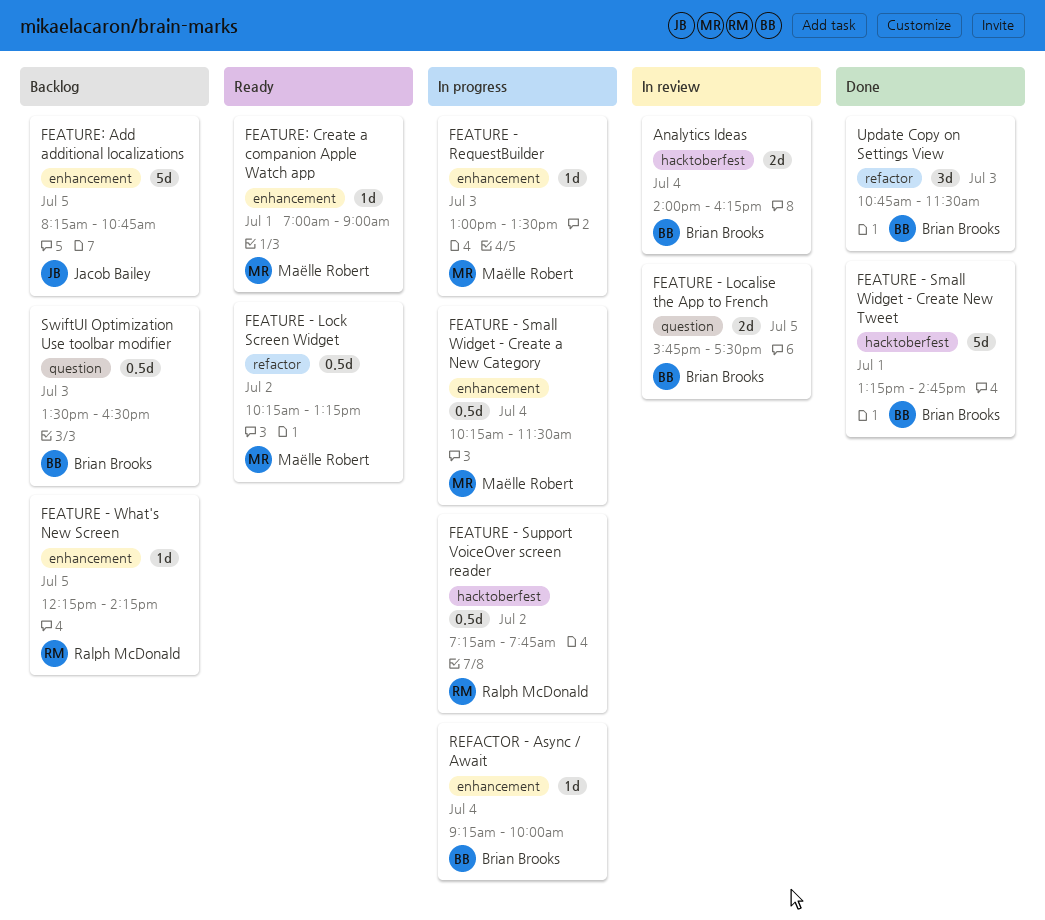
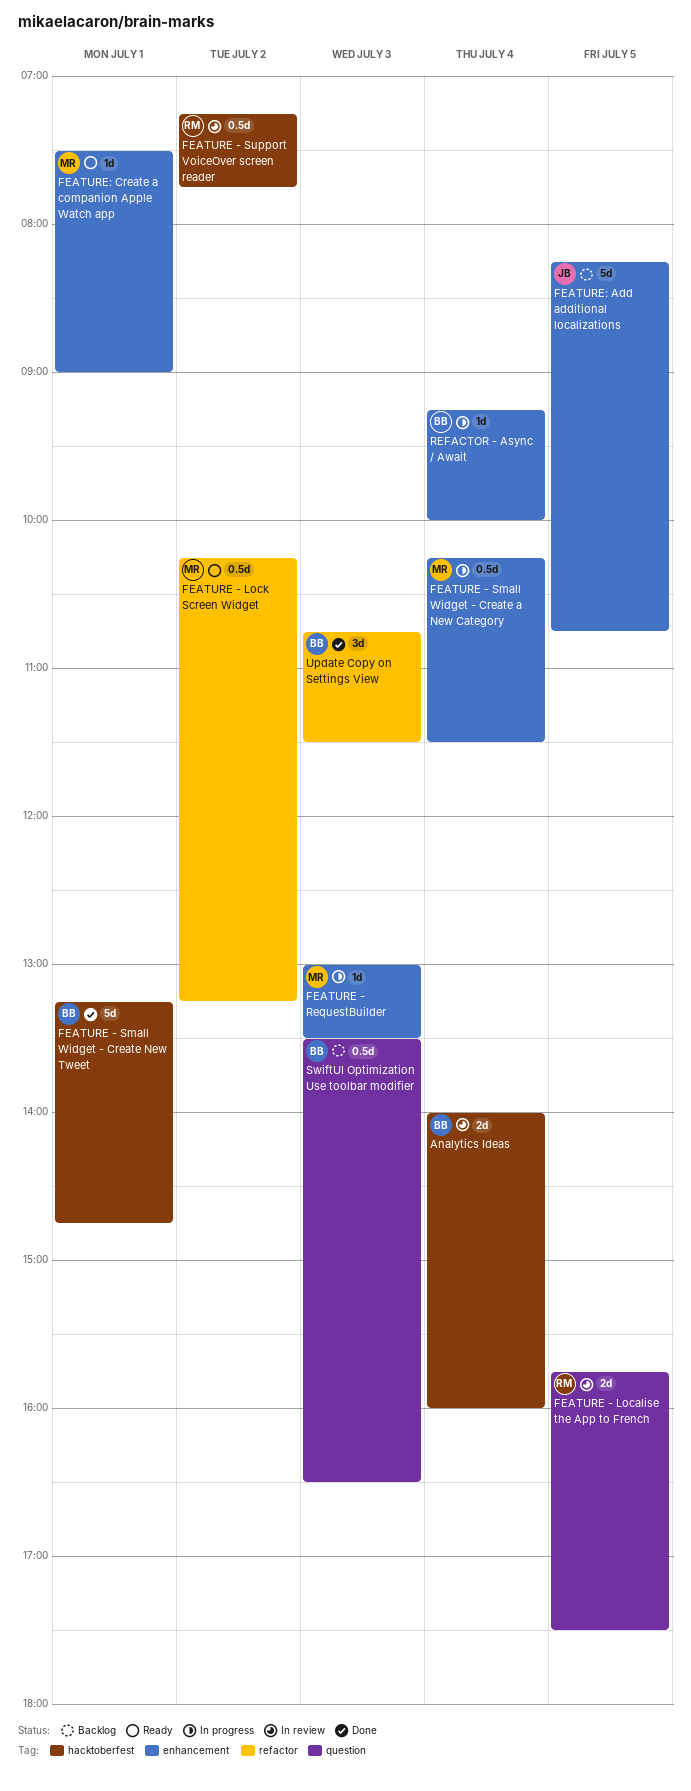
Analytics Ideas, ends: 16:15 -> 16:00
FEATURE - Localise the App to French, owner: Brian Brooks -> Ralph McDonald
FEATURE - Support VoiceOver screen reader, status: In progress -> In review
FEATURE - What's New Screen: present -> none
FEATURE: Create a companion Apple Watch app, begins: 07:00 -> 07:30

